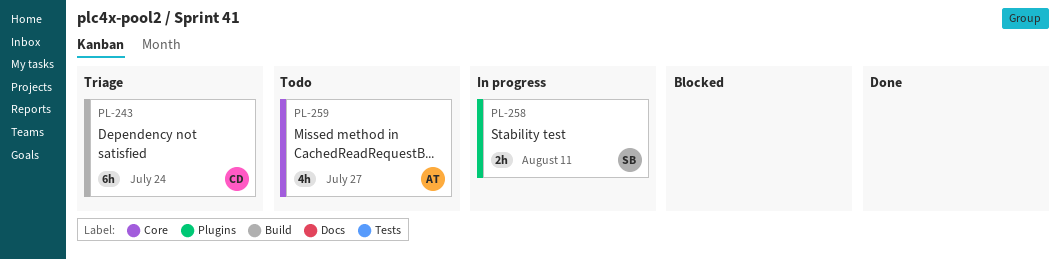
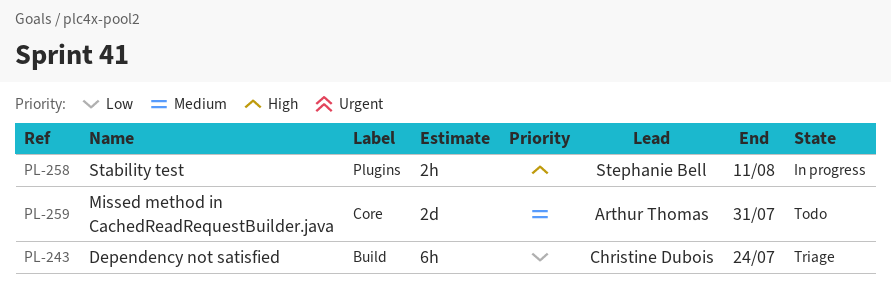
PL-259, estimate: 4h -> 2d
PL-259, due: Jul 27 -> Jul 31

